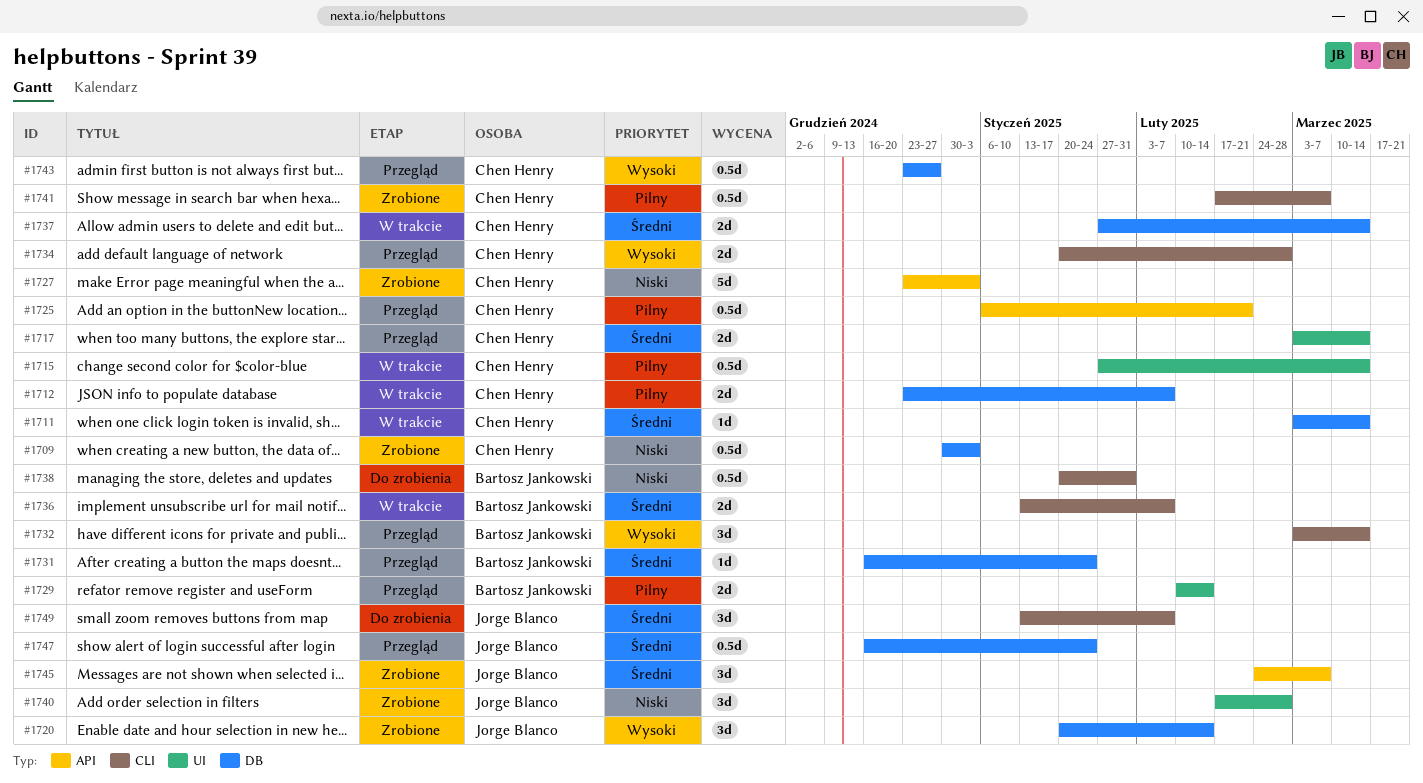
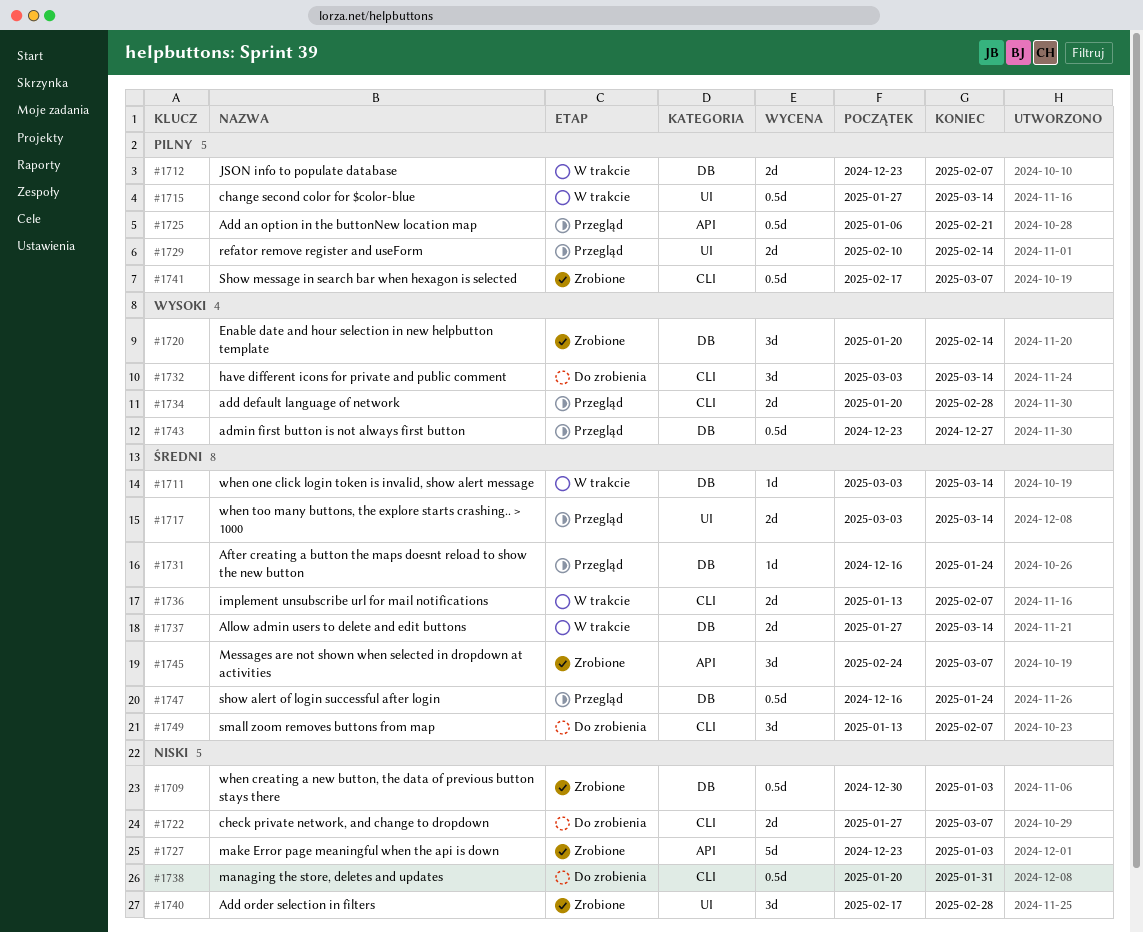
#1722: none -> present
#1732, status: Przegląd -> Do zrobienia

